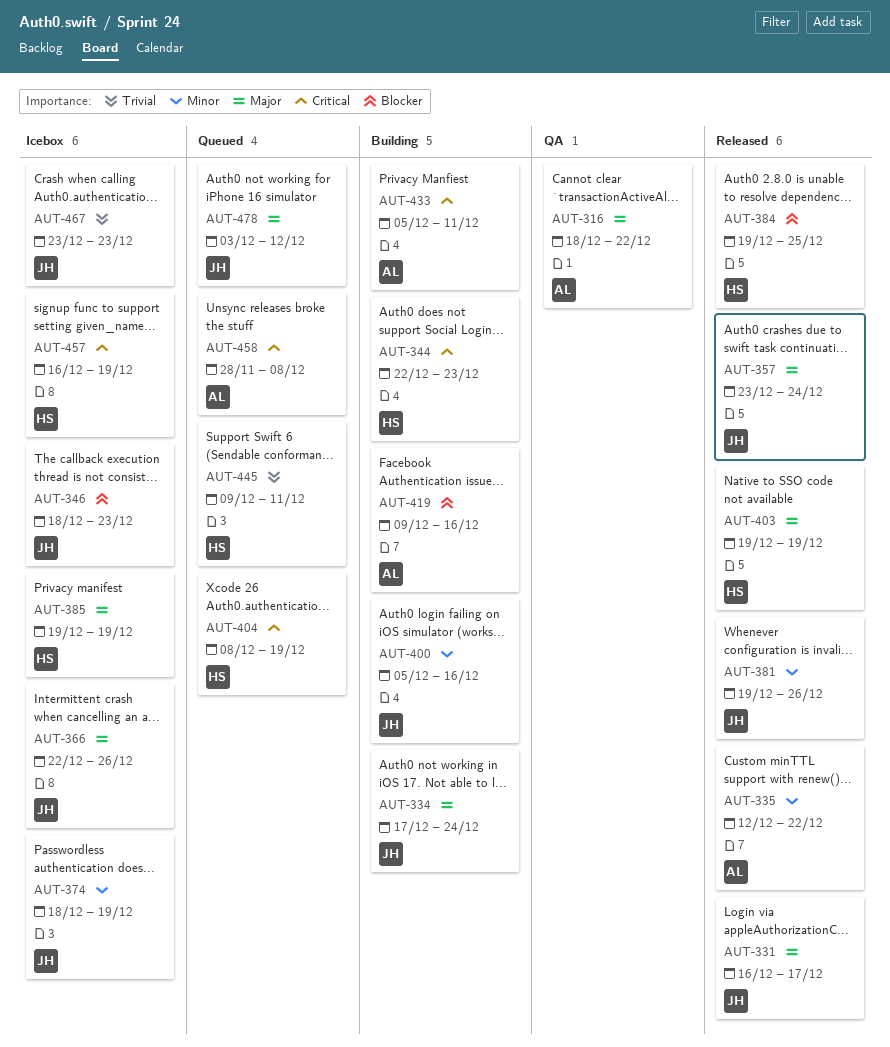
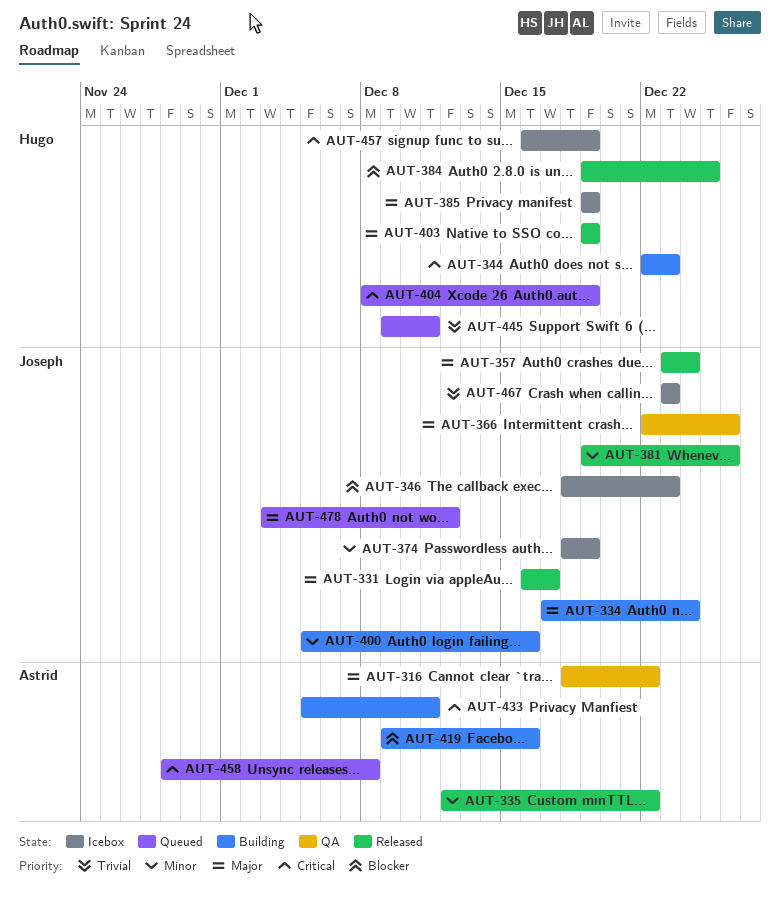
AUT-366, status: Icebox -> QA

